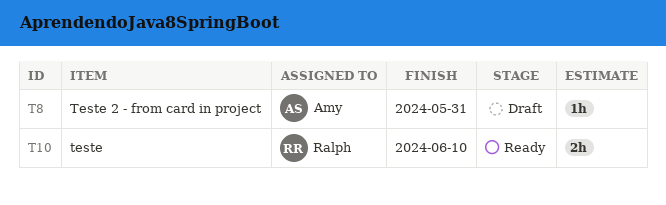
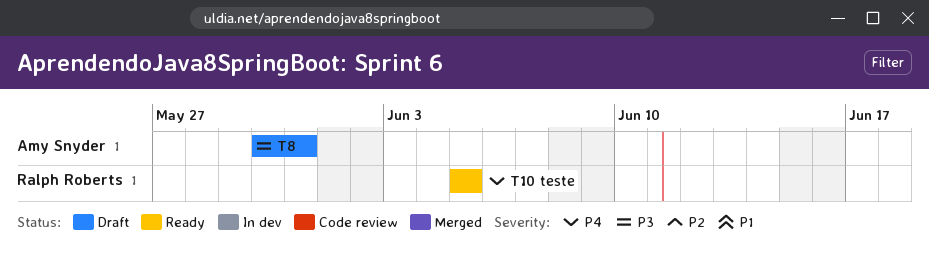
T10, due: Jun 10 -> Jun 5

